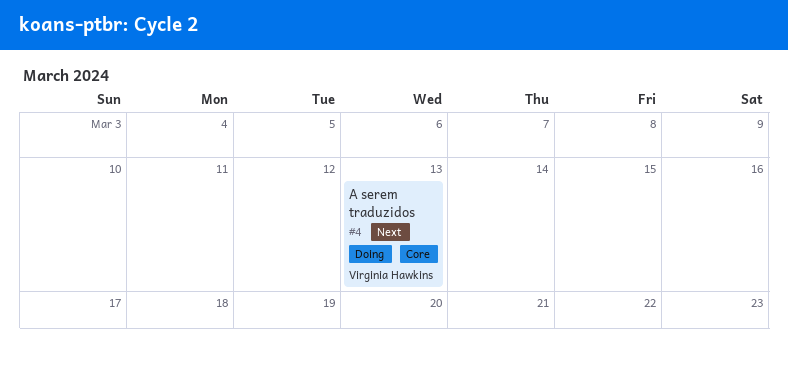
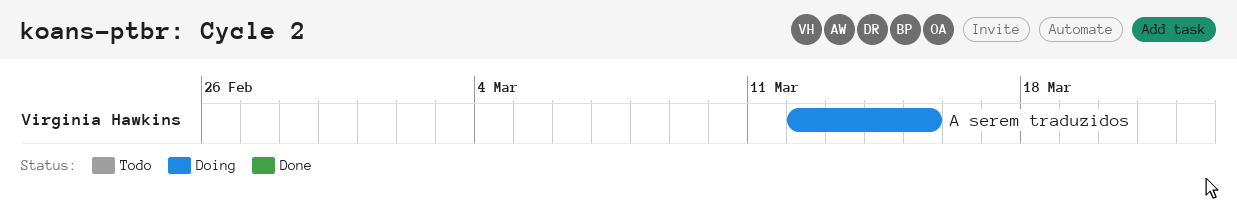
A serem traduzidos, due: Mar 13 -> Mar 15

